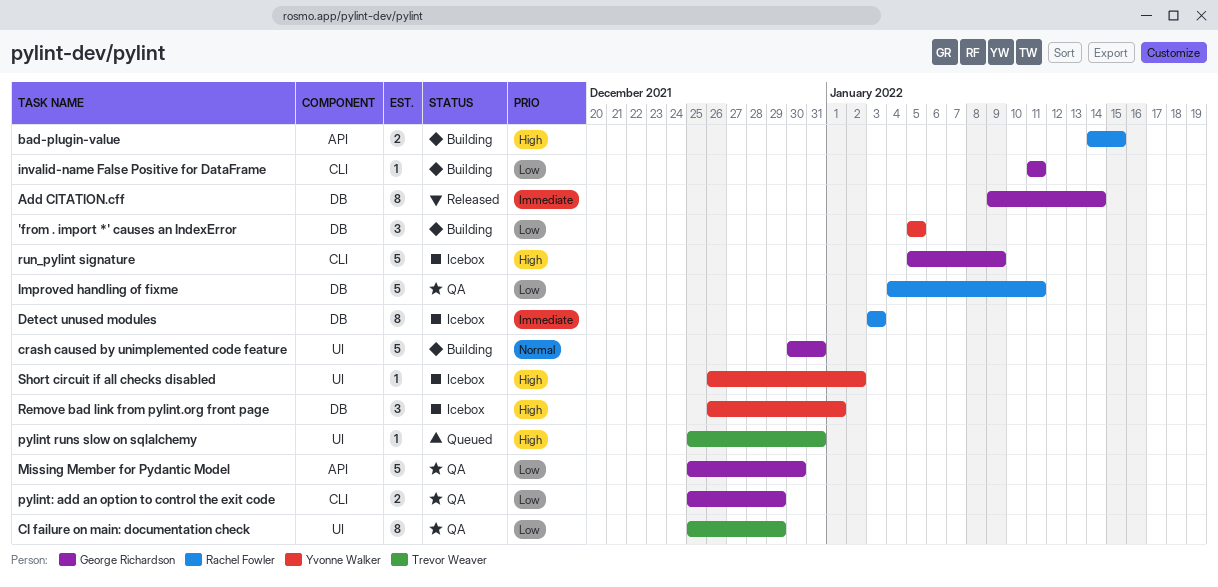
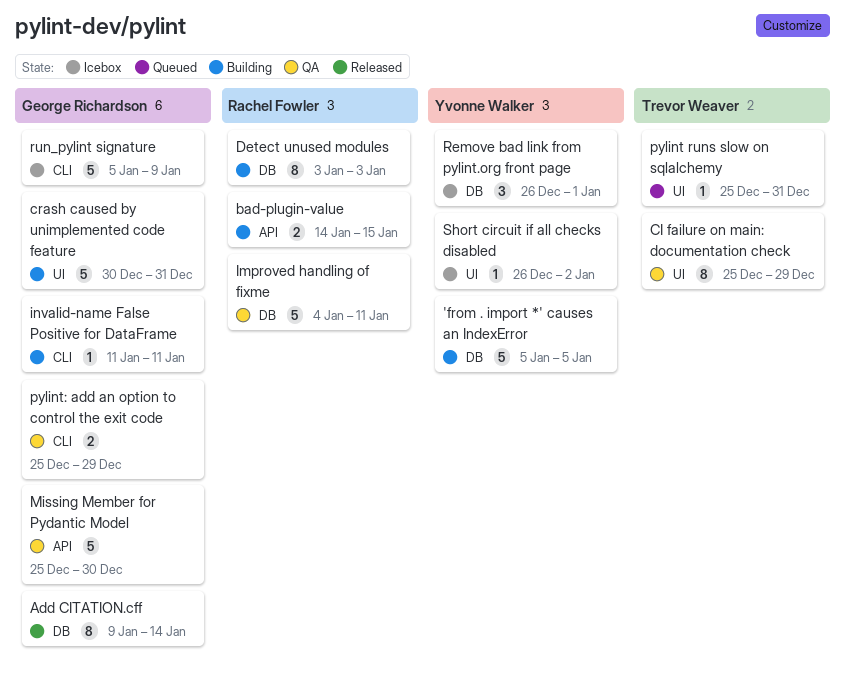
'from . import *' causes an IndexError, estimate: 3 -> 5
Detect unused modules, status: Icebox -> Building

